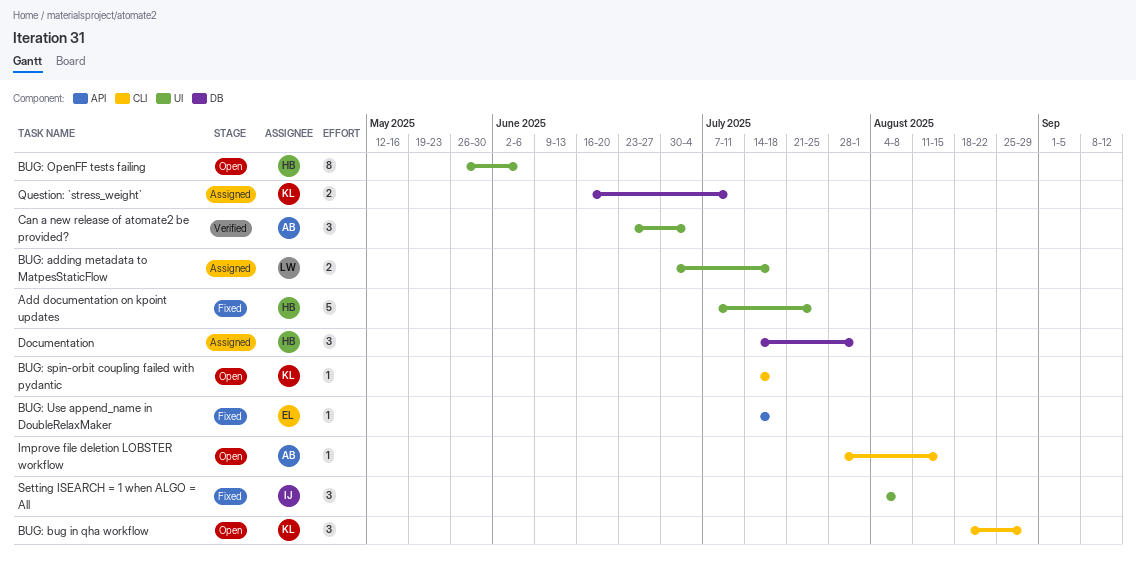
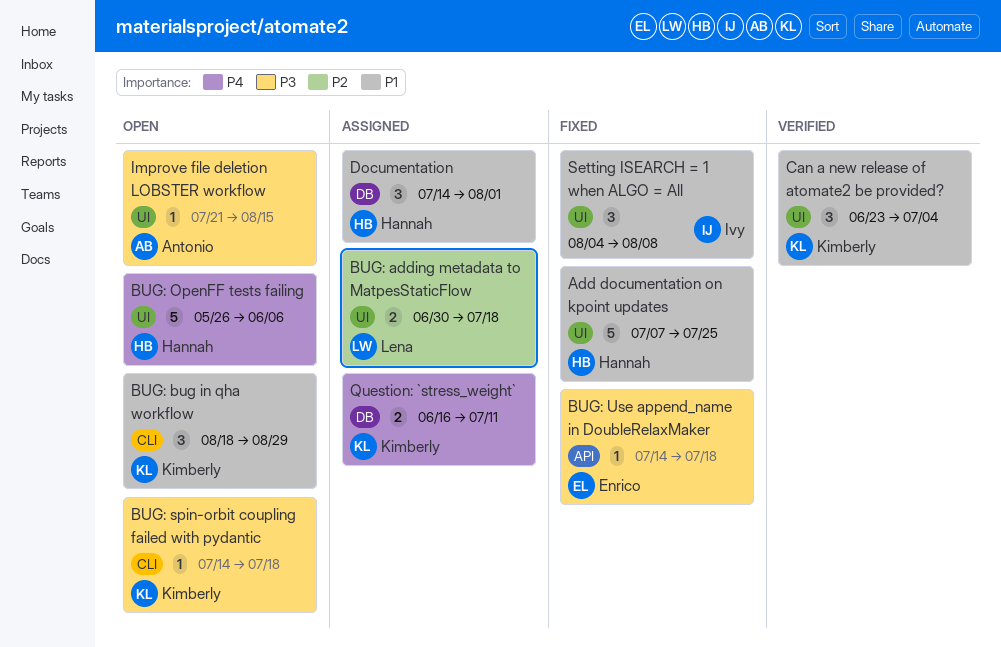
BUG: OpenFF tests failing, estimate: 8 -> 5
Can a new release of atomate2 be provided?, owner: Antonio -> Kimberly
Improve file deletion LOBSTER workflow, label: CLI -> UI
Improve file deletion LOBSTER workflow, start: Jul 28 -> Jul 21

